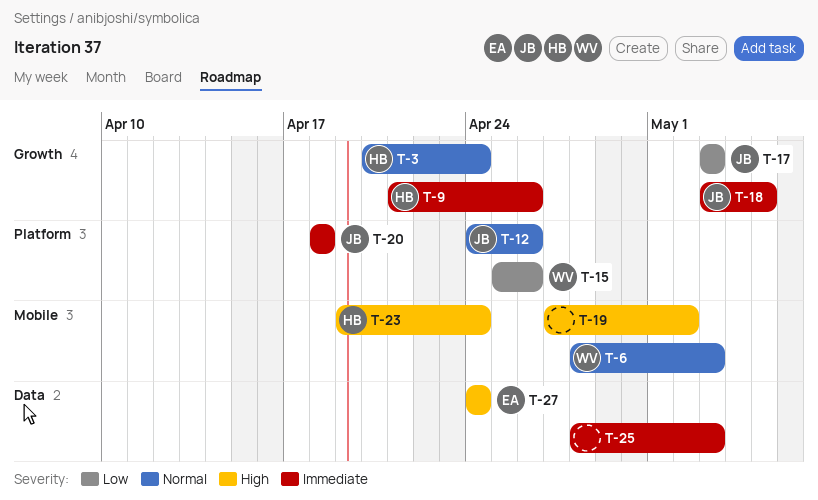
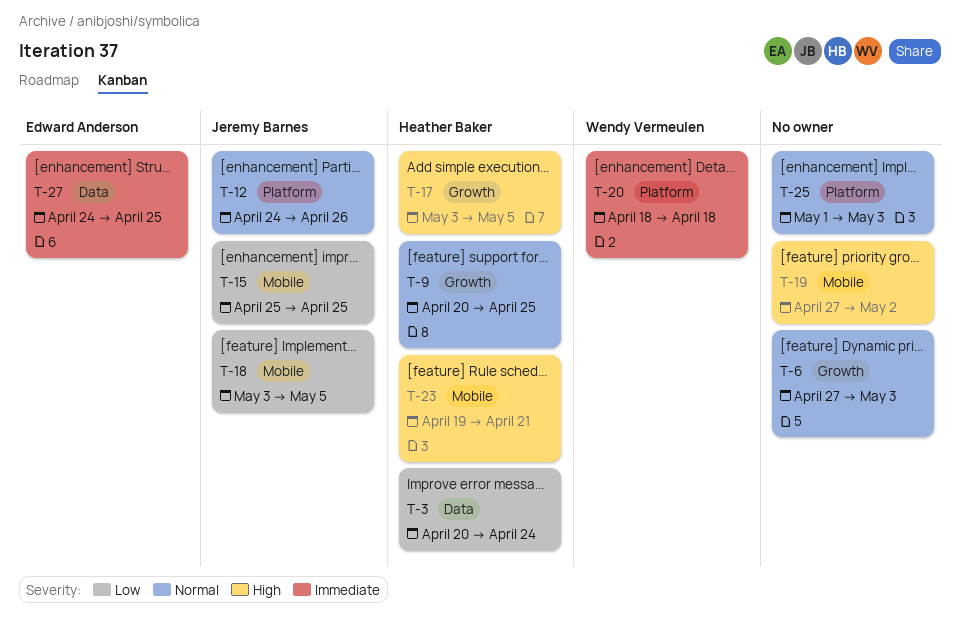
T-3, priority: Normal -> Low
T-3, label: Growth -> Data
T-6, owner: Wendy Vermeulen -> none
T-6, label: Mobile -> Growth
T-6, start: Apr 28 -> Apr 27
T-9, priority: Immediate -> Normal
T-9, start: Apr 21 -> Apr 20
T-9, due: Apr 26 -> Apr 25
T-15, owner: Wendy Vermeulen -> Jeremy Barnes
T-15, label: Platform -> Mobile
T-15, due: Apr 26 -> Apr 25
T-17, owner: Jeremy Barnes -> Heather Baker
T-17, priority: Low -> High
T-17, due: May 3 -> May 5
T-18, priority: Immediate -> Low
T-18, label: Growth -> Mobile
T-20, owner: Jeremy Barnes -> Wendy Vermeulen
T-23, due: Apr 24 -> Apr 21
T-25, priority: Immediate -> Normal
T-25, label: Data -> Platform
T-25, start: Apr 28 -> May 1
T-27, priority: High -> Immediate
T-27, due: Apr 24 -> Apr 25

